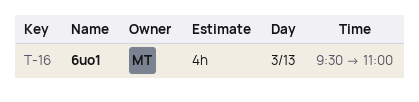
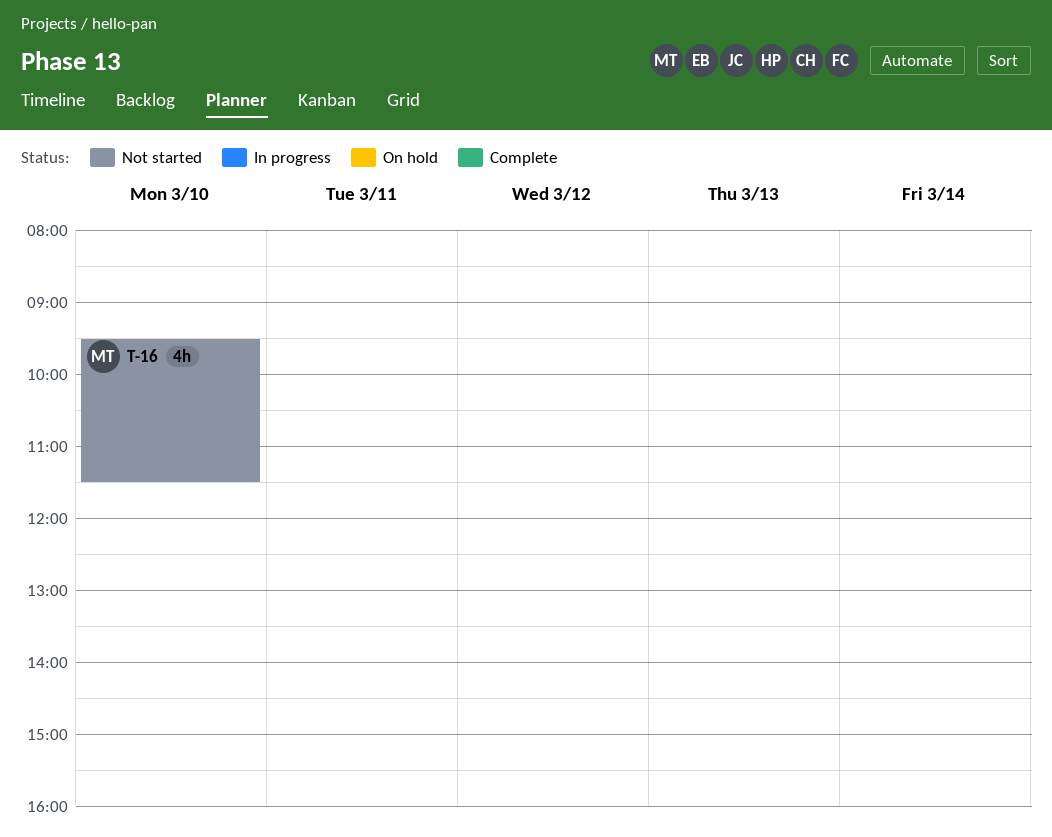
T-16, day: Mar 13 -> Mar 10
T-16, ends: 11:00 -> 11:30

